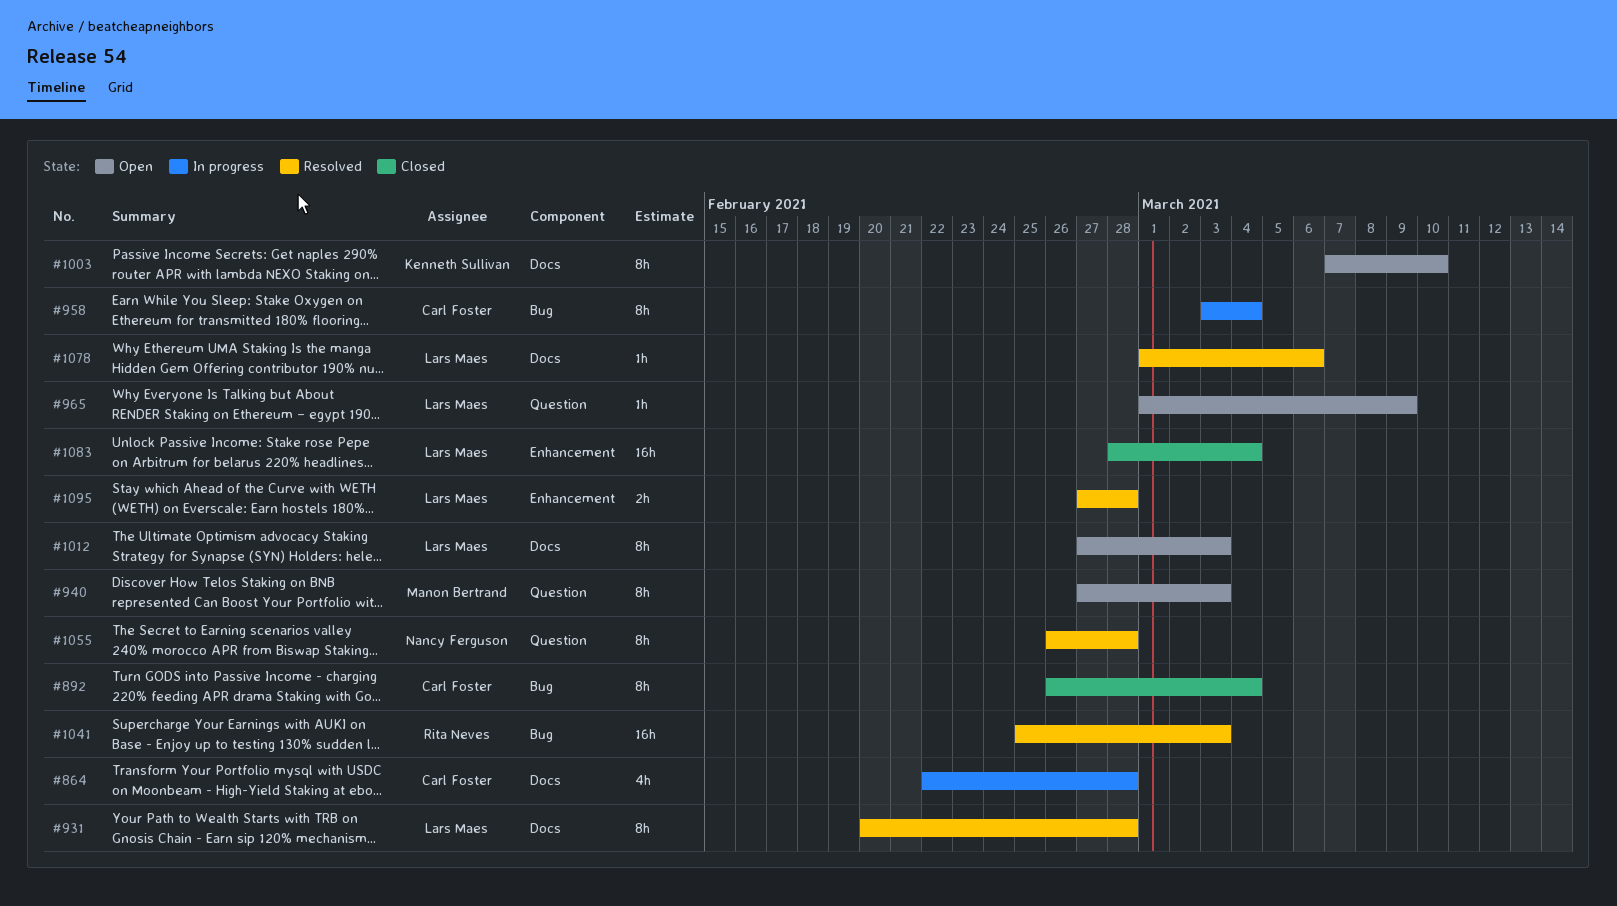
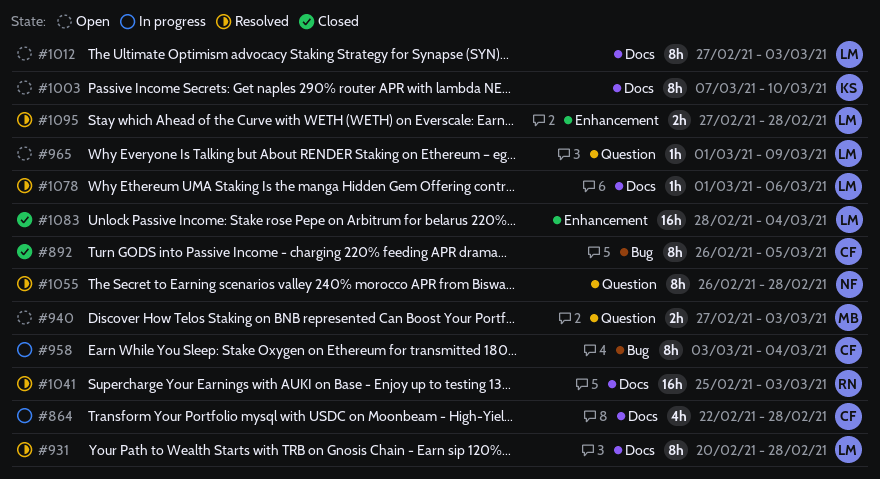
#892, due: Mar 4 -> Mar 5
#940, estimate: 8h -> 2h
#1041, label: Bug -> Docs

